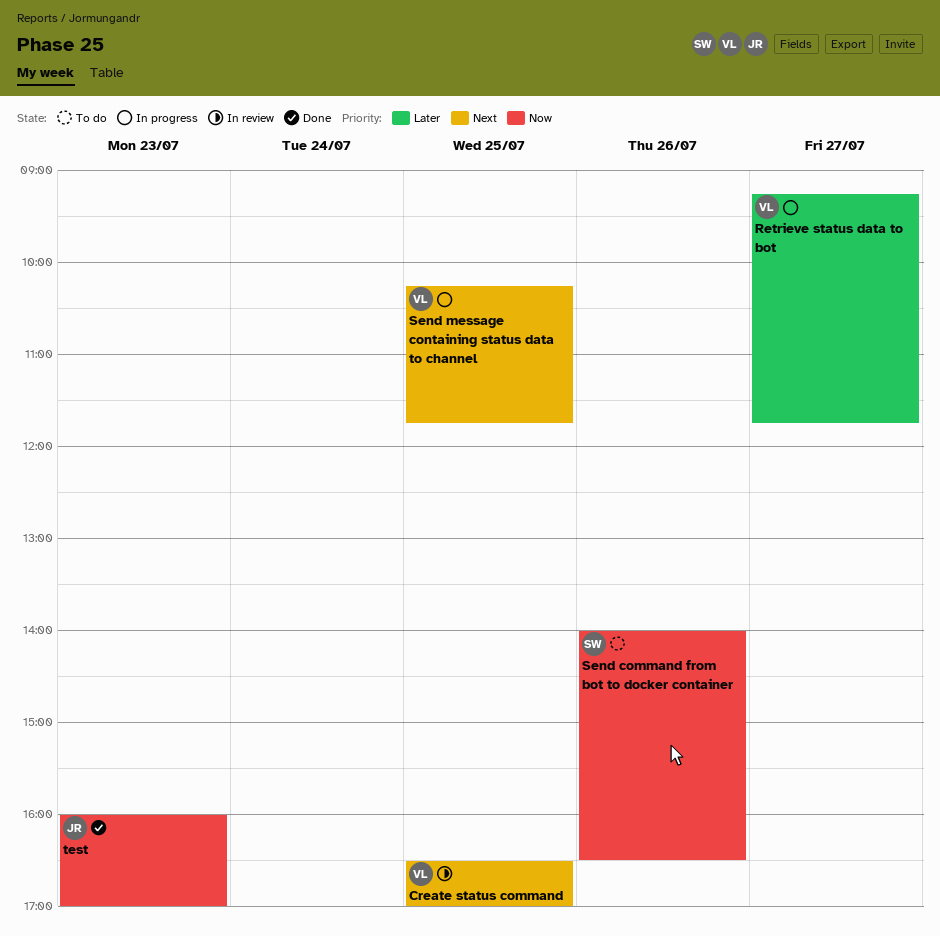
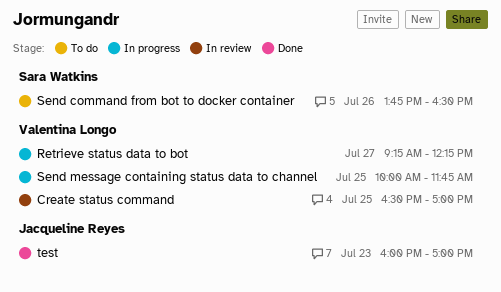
Retrieve status data to bot, ends: 11:45 -> 12:15
Send command from bot to docker container, begins: 14:00 -> 13:45
Send message containing status data to channel, begins: 10:15 -> 10:00

